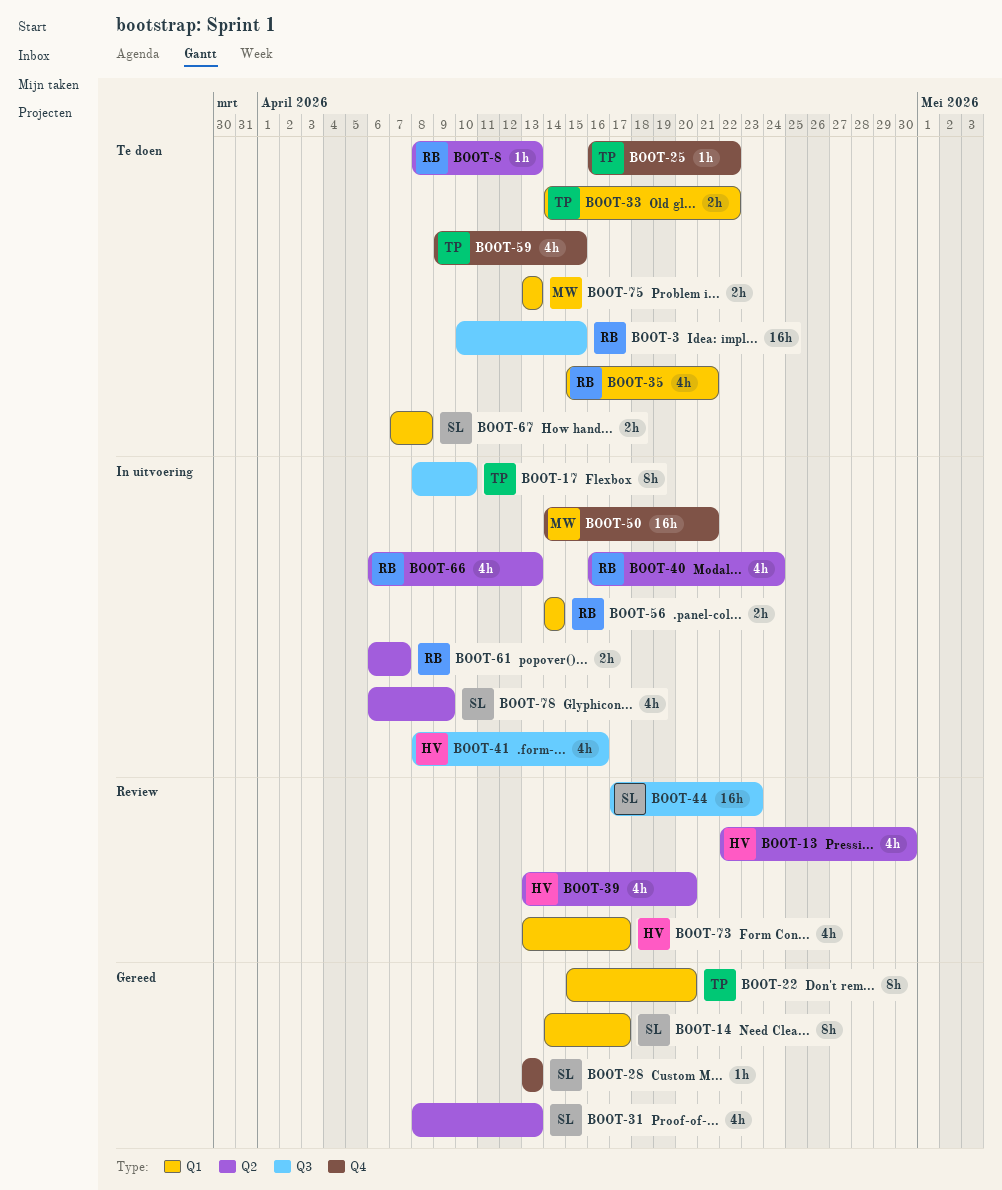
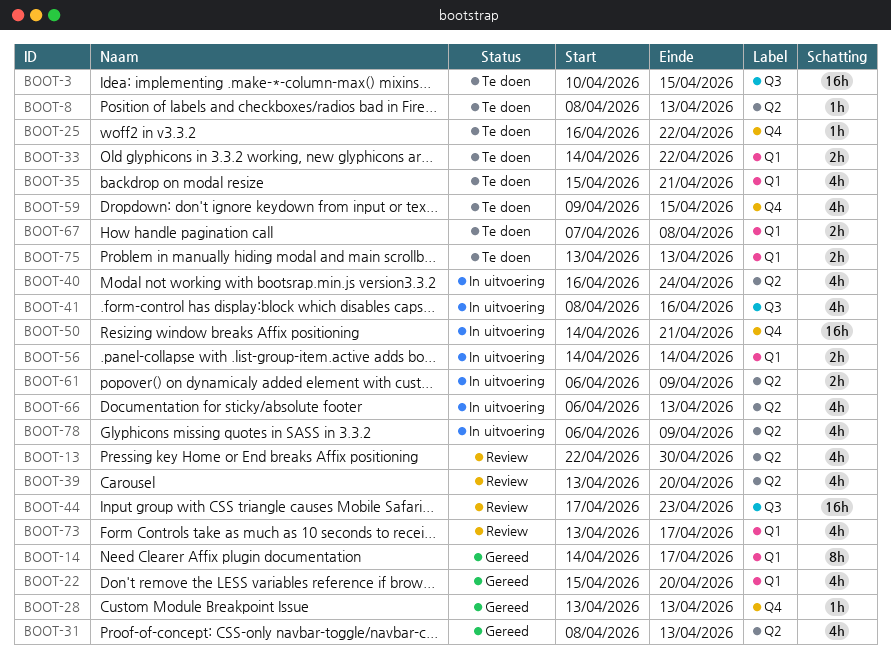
BOOT-17: present -> none
BOOT-22, estimate: 8h -> 4h
BOOT-61, due: Apr 7 -> Apr 9

